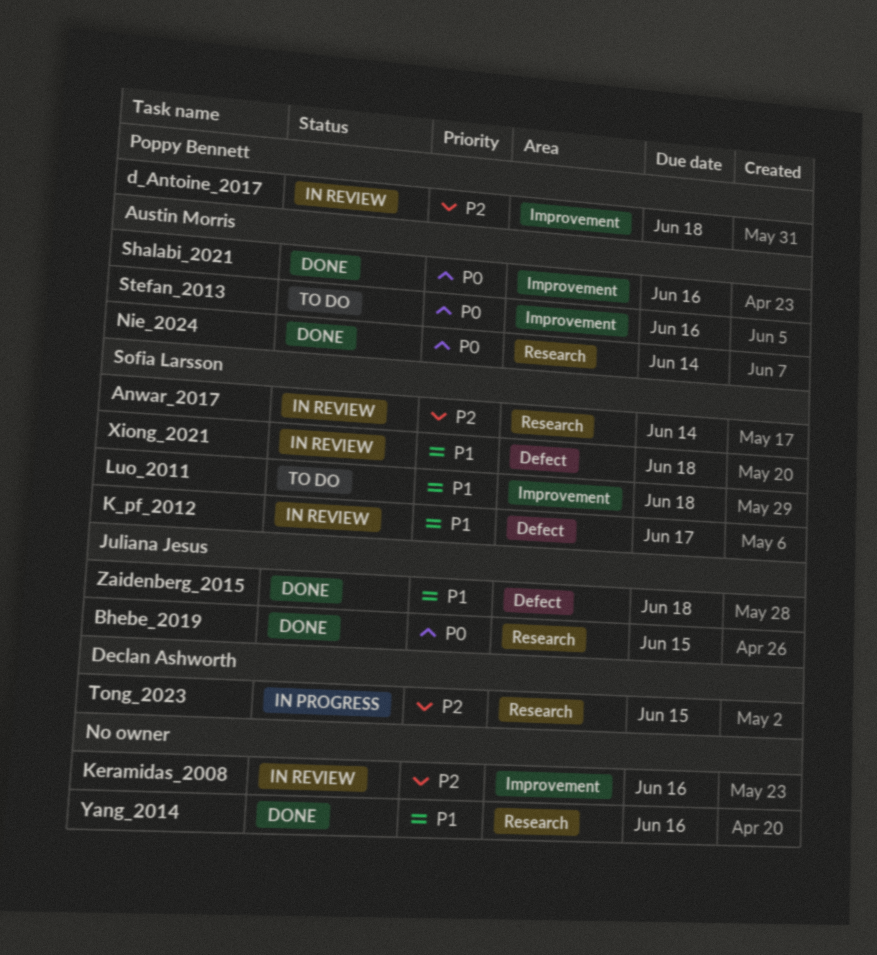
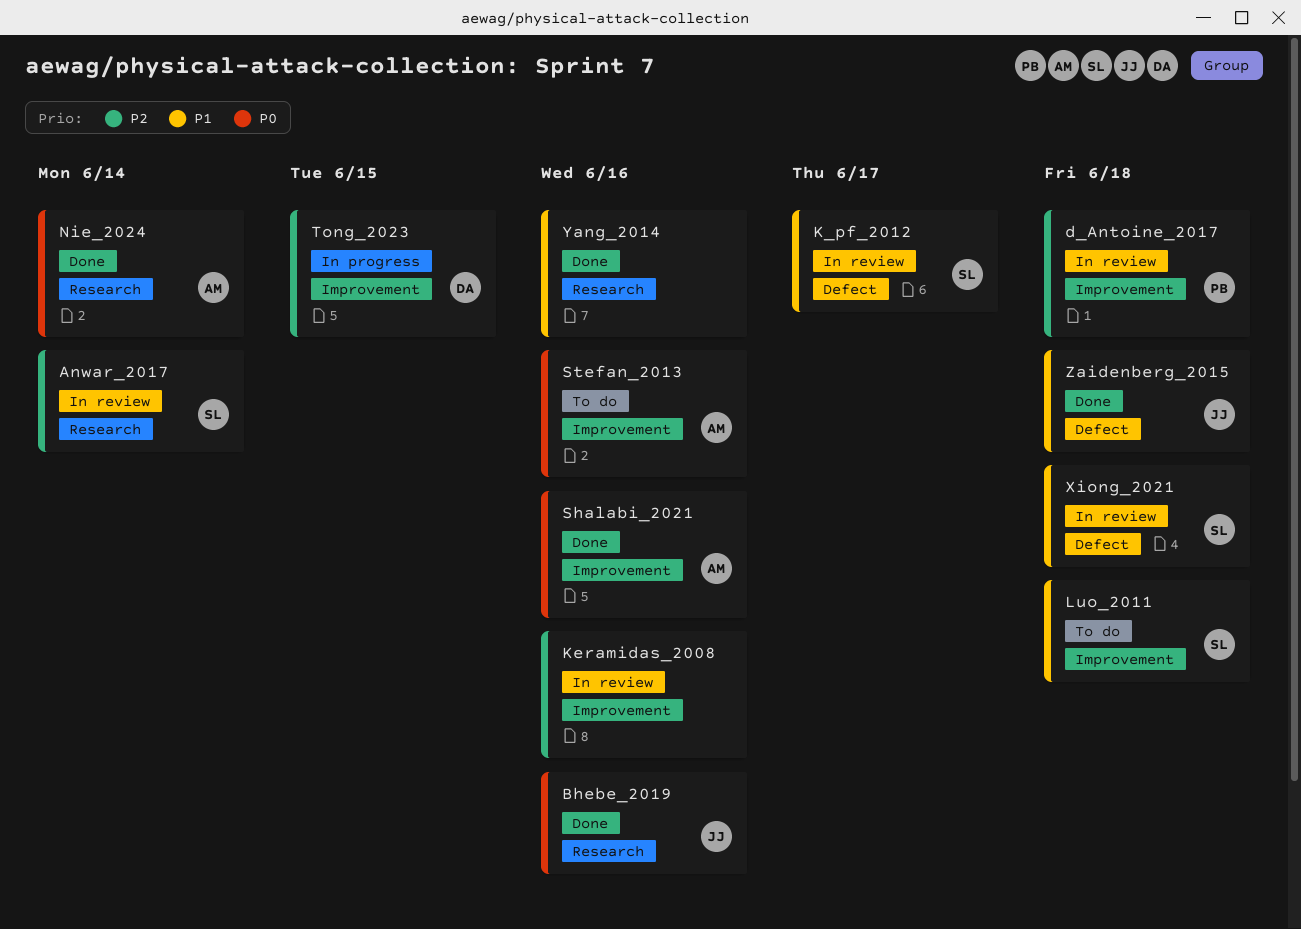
Bhebe_2019, due: Jun 15 -> Jun 16
Tong_2023, label: Research -> Improvement

